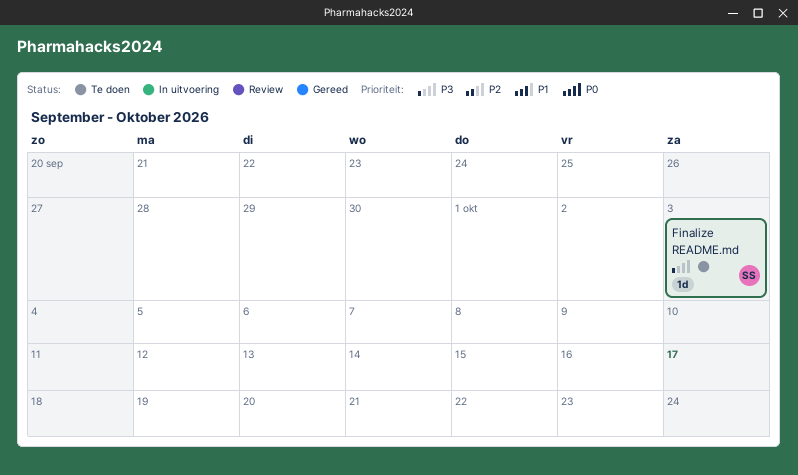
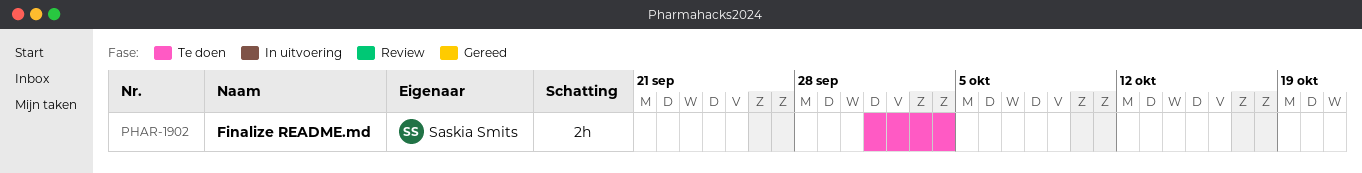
Finalize README.md, estimate: 1d -> 2h
Finalize README.md, due: Oct 3 -> Oct 4

